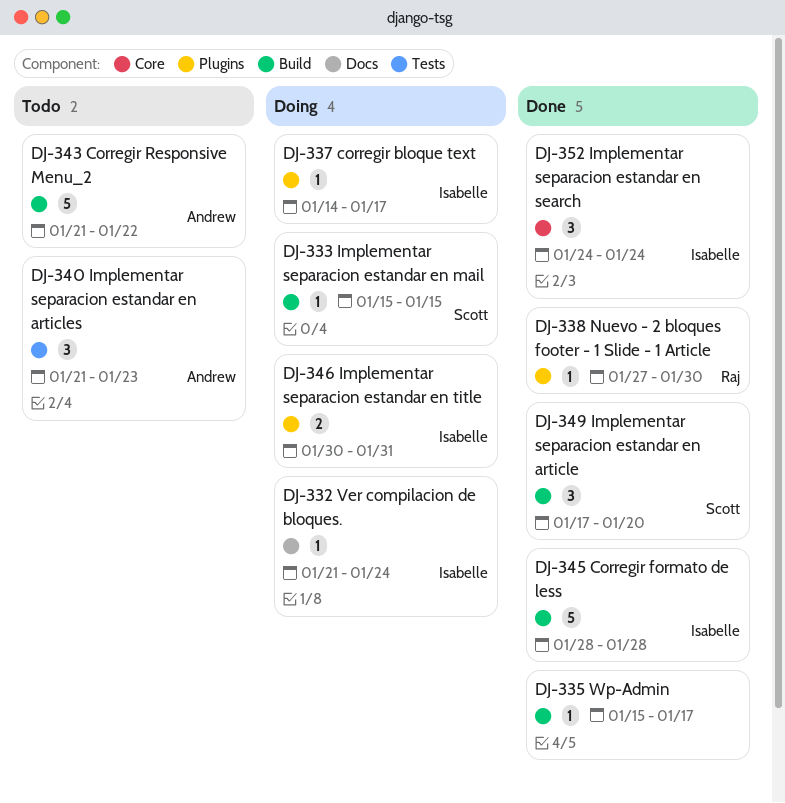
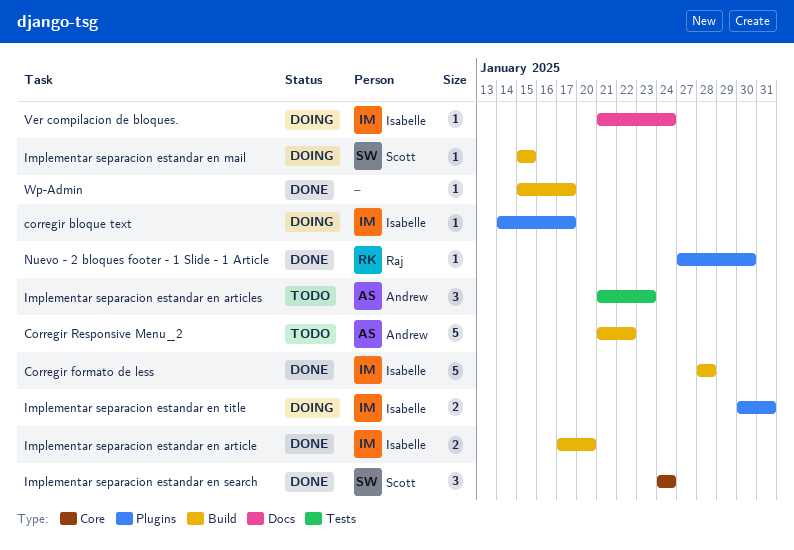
Implementar separacion estandar en article, owner: Scott -> Isabelle
Implementar separacion estandar en article, estimate: 3 -> 2
Implementar separacion estandar en search, owner: Isabelle -> Scott

